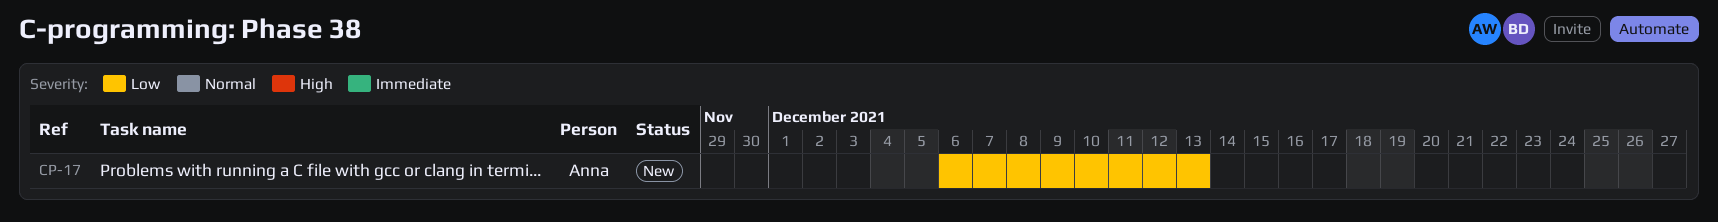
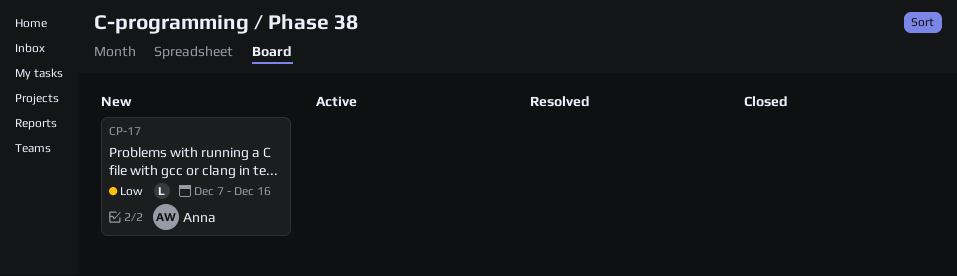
CP-17, start: Dec 6 -> Dec 7
CP-17, due: Dec 13 -> Dec 16

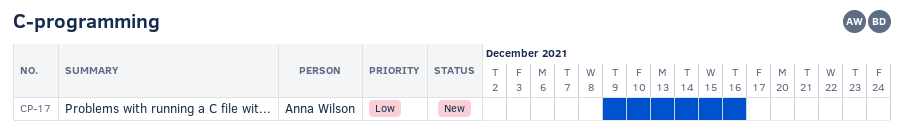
CP-17, start: Dec 7 -> Dec 9

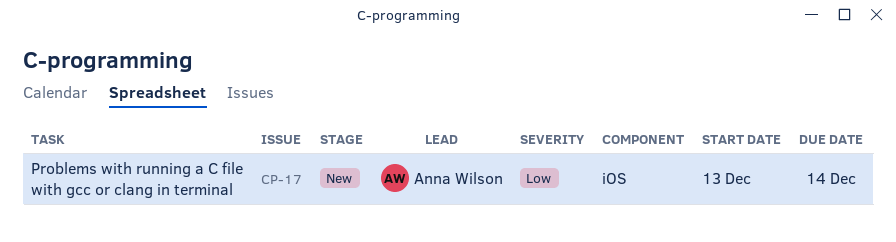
CP-17, start: Dec 9 -> Dec 13
CP-17, due: Dec 16 -> Dec 14

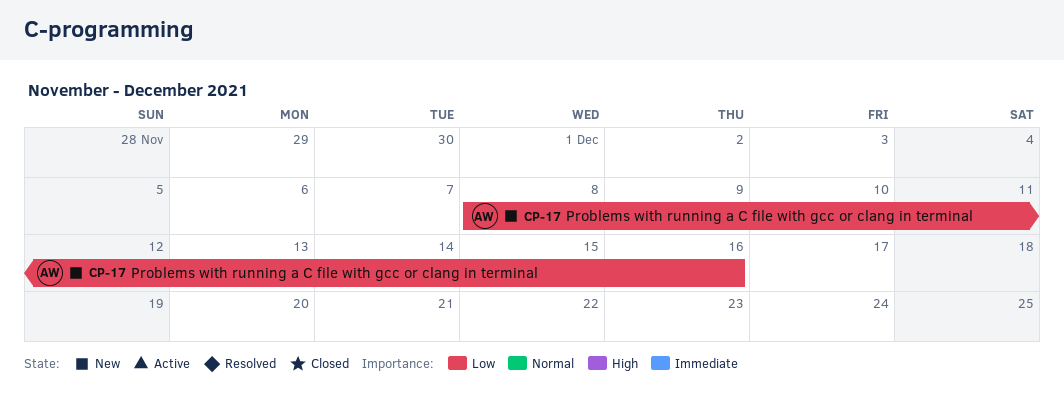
CP-17, start: Dec 13 -> Dec 8
CP-17, due: Dec 14 -> Dec 16

